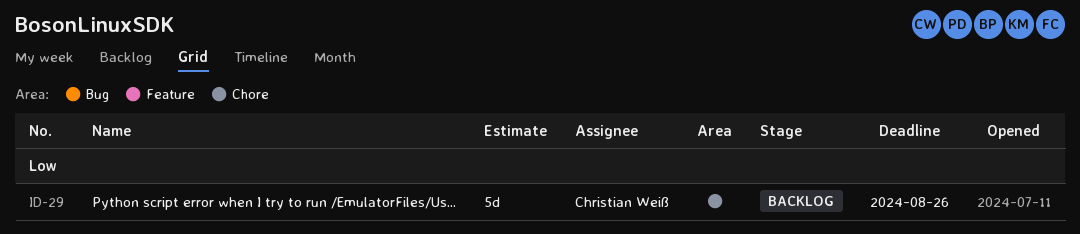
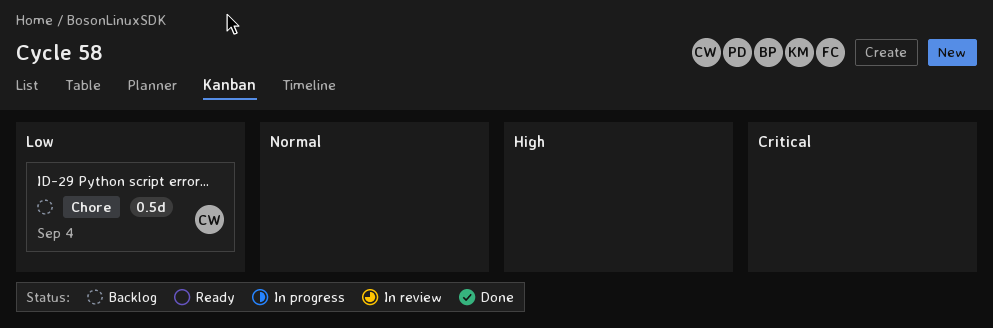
ID-29, estimate: 5d -> 0.5d
ID-29, due: Aug 26 -> Sep 4

